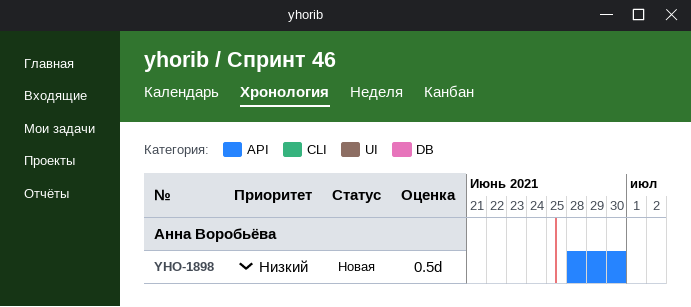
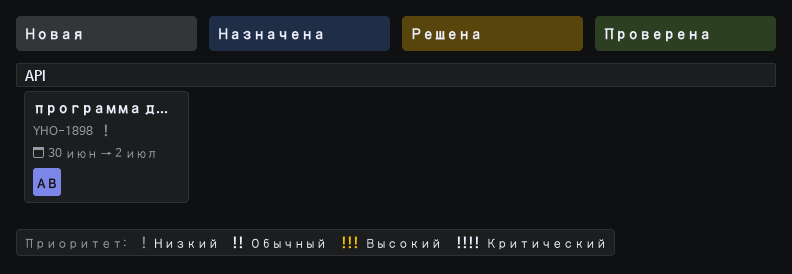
YHO-1898, start: Jun 28 -> Jun 30
YHO-1898, due: Jun 30 -> Jul 2

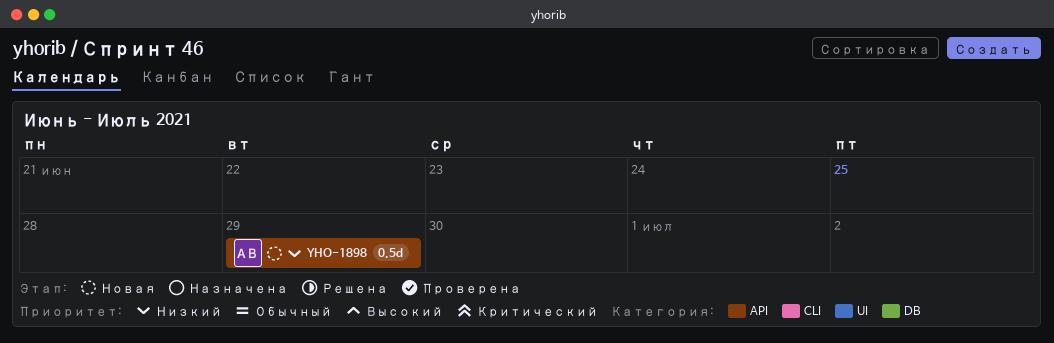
YHO-1898, start: Jun 30 -> Jun 29
YHO-1898, due: Jul 2 -> Jun 29

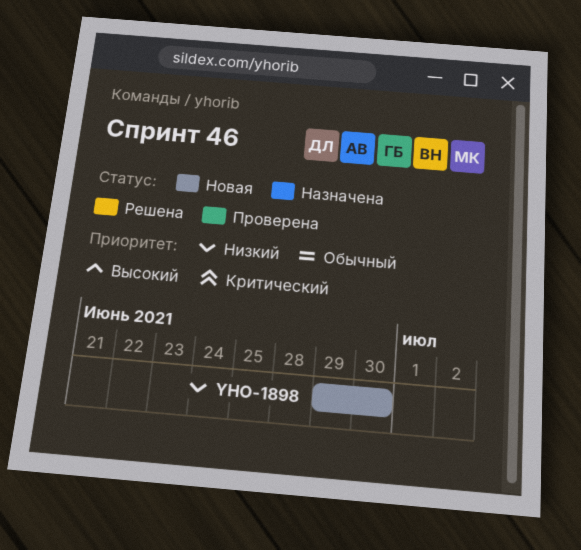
YHO-1898, due: Jun 29 -> Jun 30

